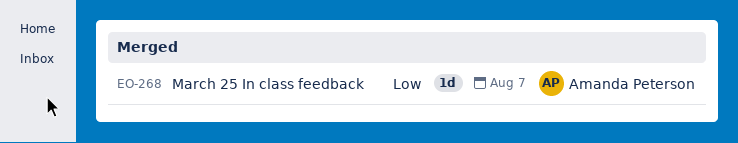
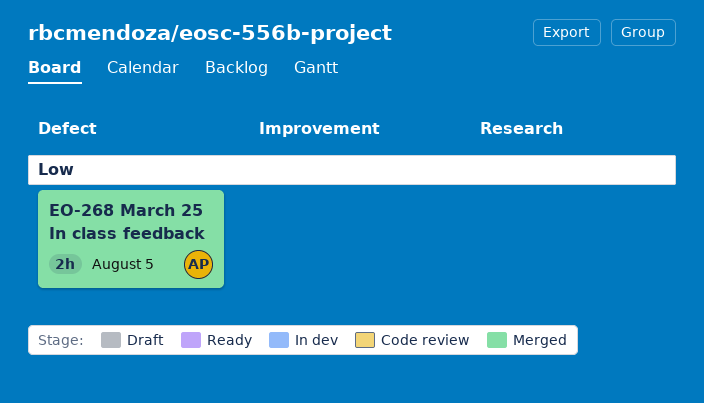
EO-268, estimate: 1d -> 2h
EO-268, due: Aug 7 -> Aug 5

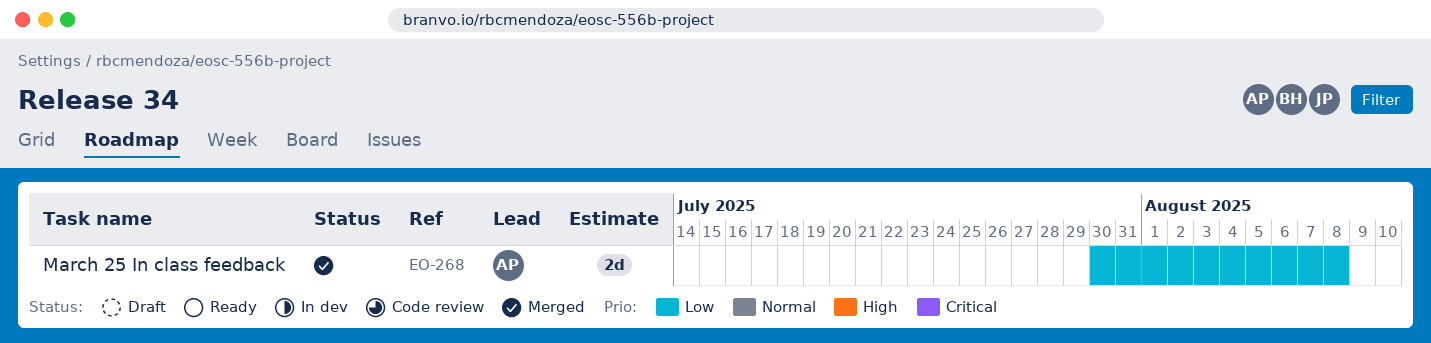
EO-268, estimate: 2h -> 2d
EO-268, due: Aug 5 -> Aug 8

